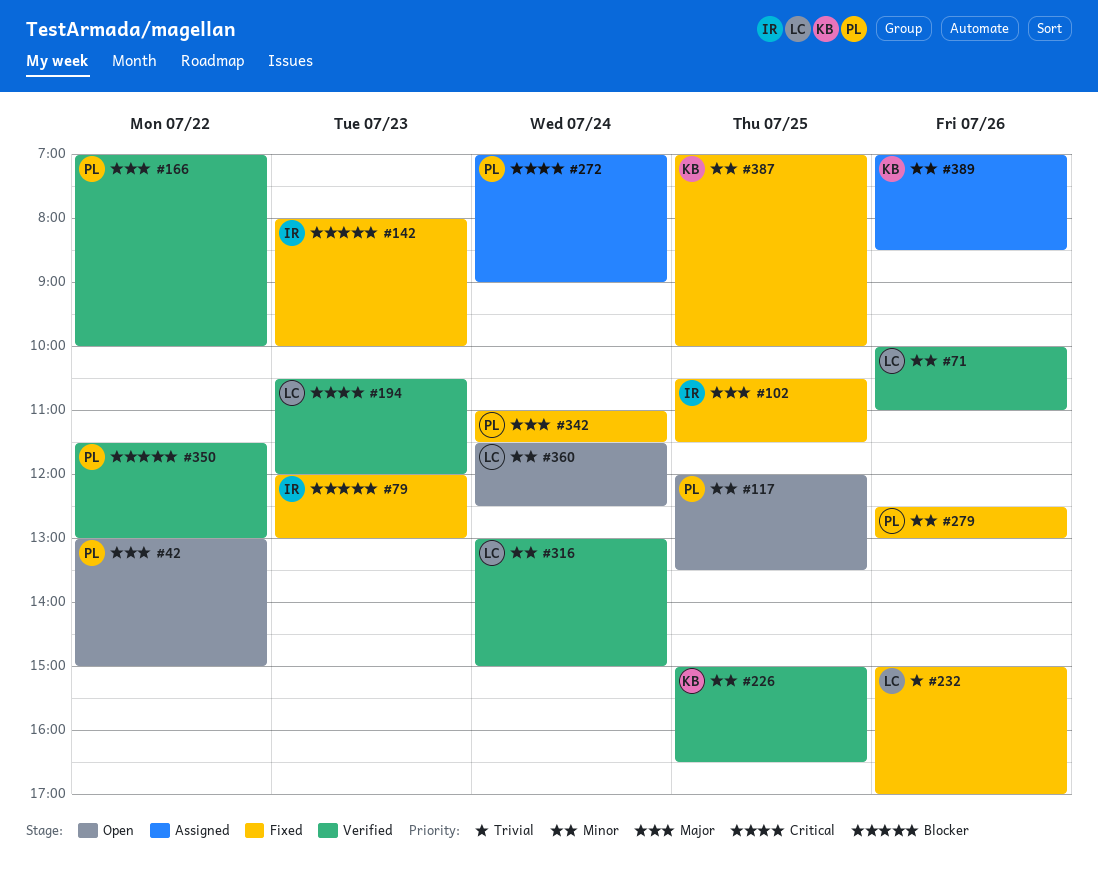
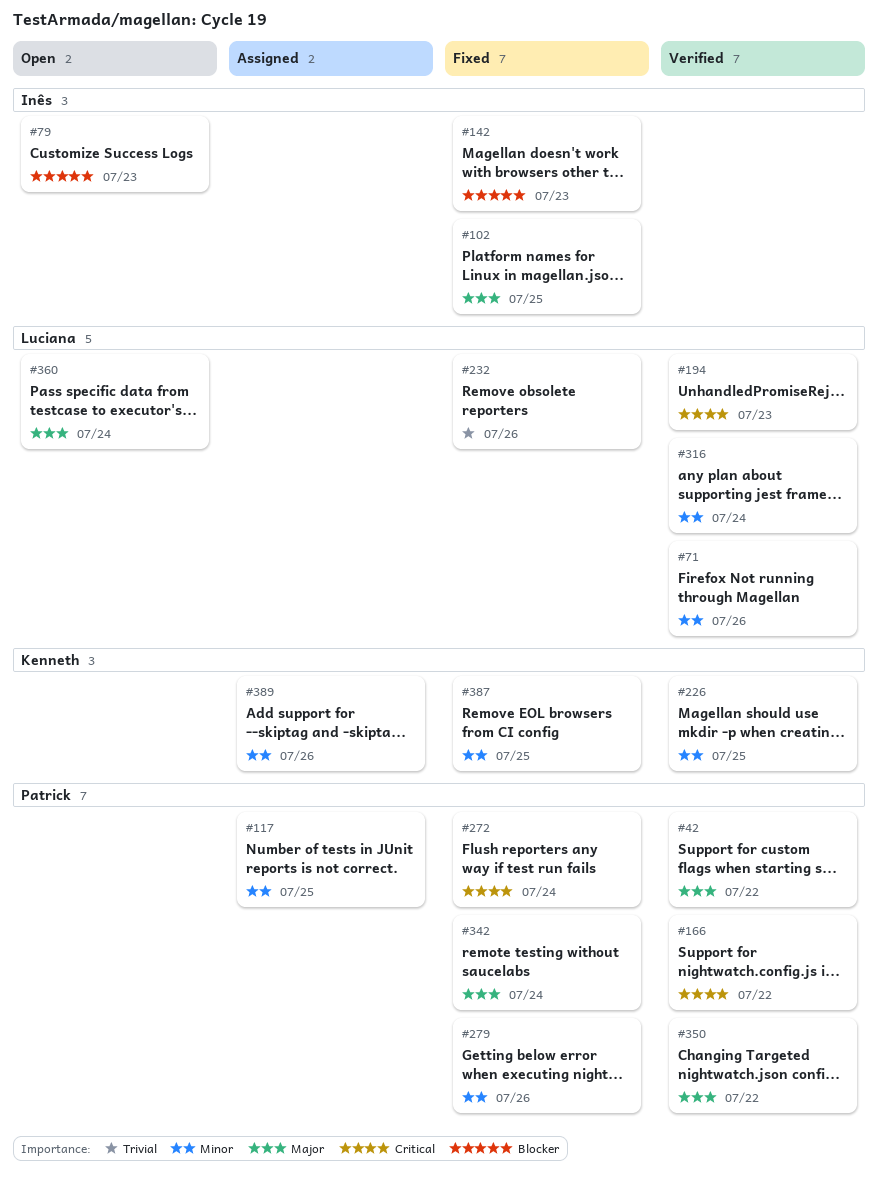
#42, status: Open -> Verified
#79, status: Fixed -> Open
#117, status: Open -> Assigned
#166, priority: Major -> Critical
#272, status: Assigned -> Fixed
#350, priority: Blocker -> Major
#360, priority: Minor -> Major

